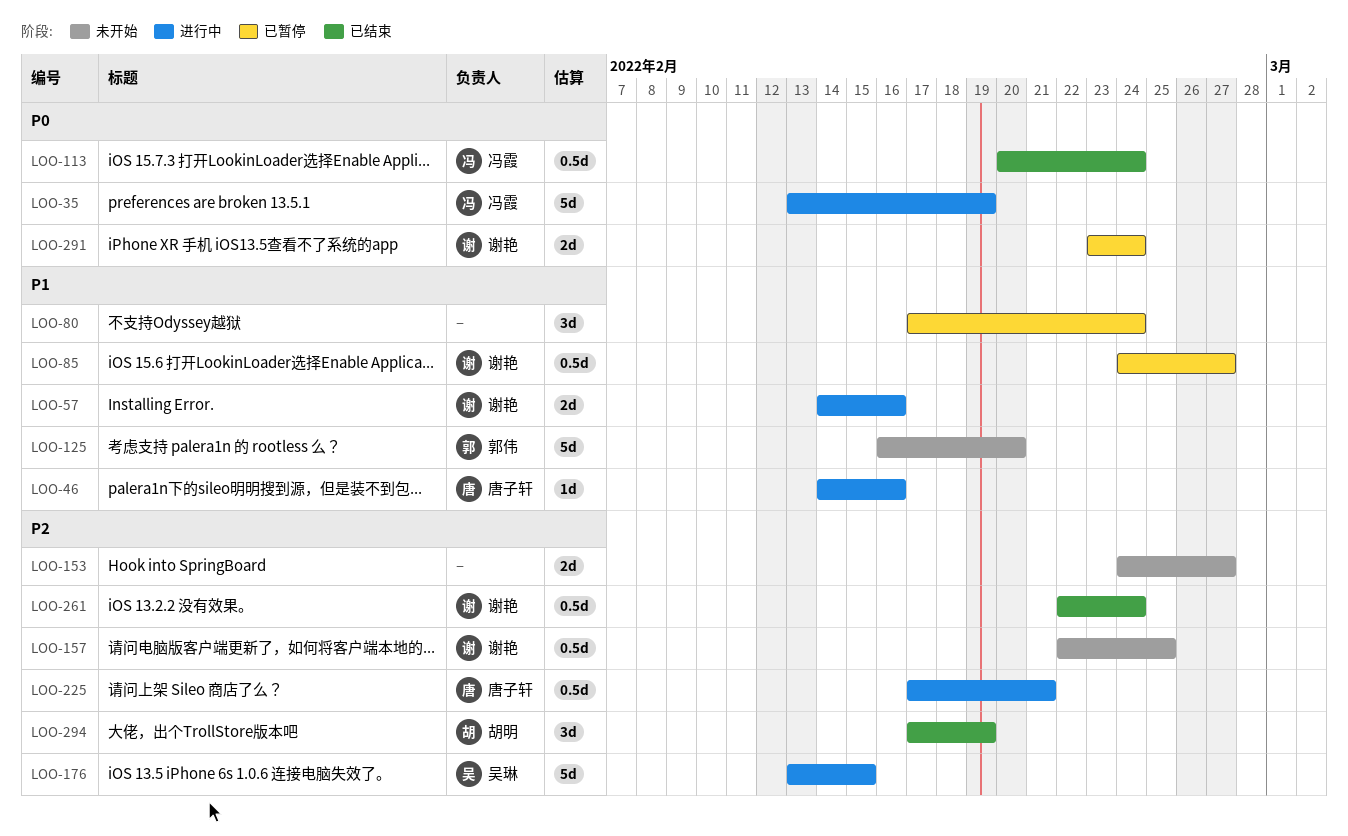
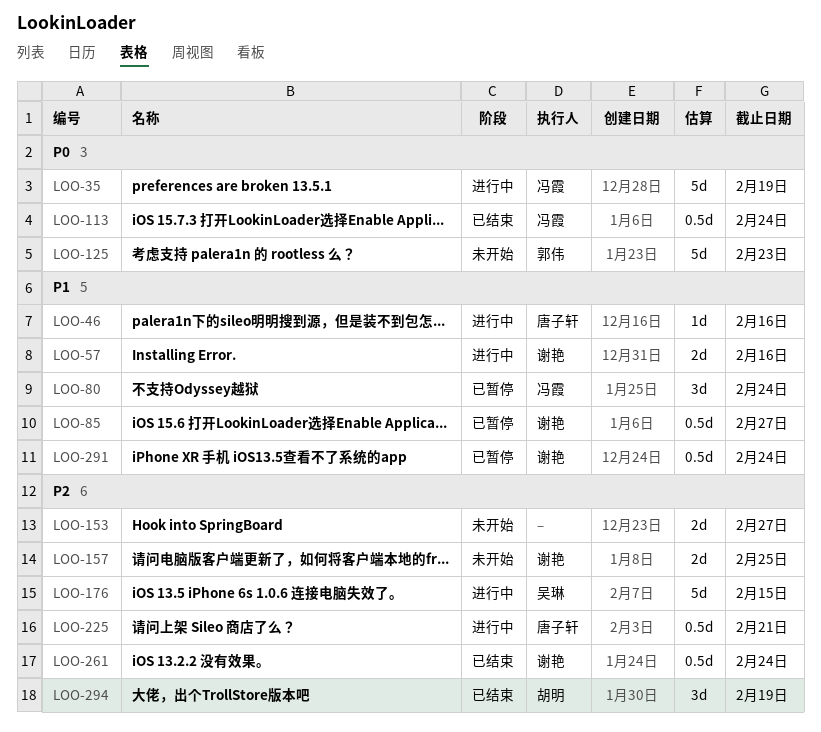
LOO-80, owner: none -> 冯霞
LOO-125, priority: P1 -> P0
LOO-125, due: Feb 20 -> Feb 23
LOO-157, estimate: 0.5d -> 2d
LOO-291, priority: P0 -> P1
LOO-291, estimate: 2d -> 0.5d

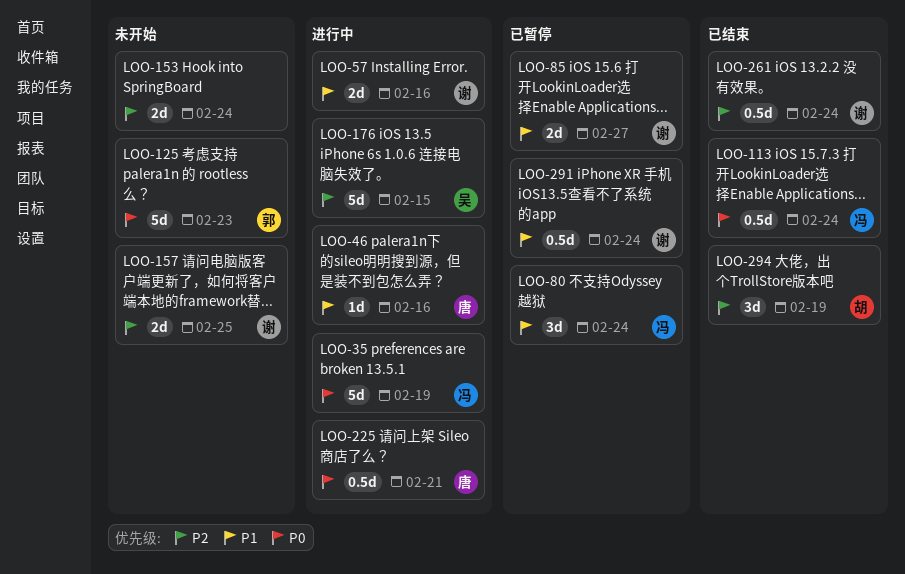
LOO-85, estimate: 0.5d -> 2d
LOO-153, due: Feb 27 -> Feb 24
LOO-225, priority: P2 -> P0

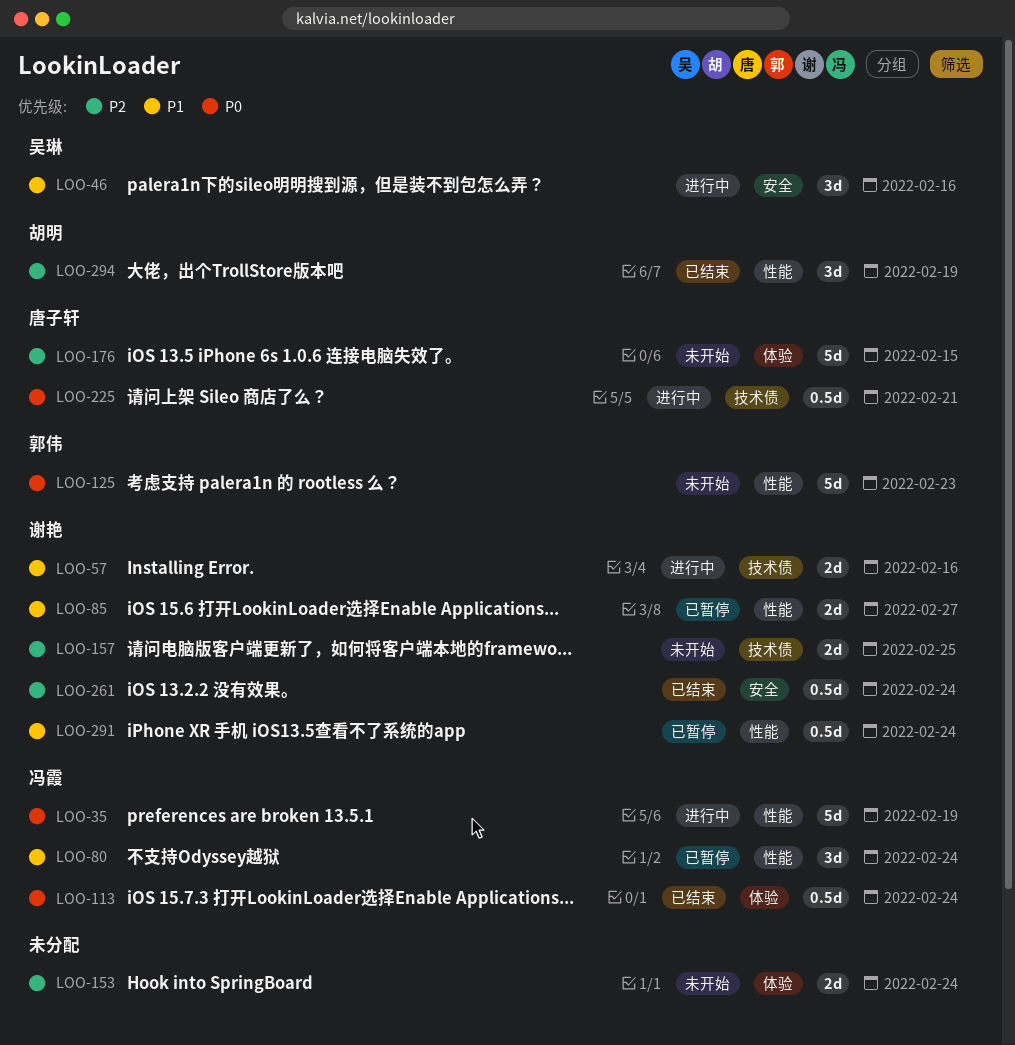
LOO-46, owner: 唐子轩 -> 吴琳
LOO-46, estimate: 1d -> 3d
LOO-176, status: 进行中 -> 未开始
LOO-176, owner: 吴琳 -> 唐子轩

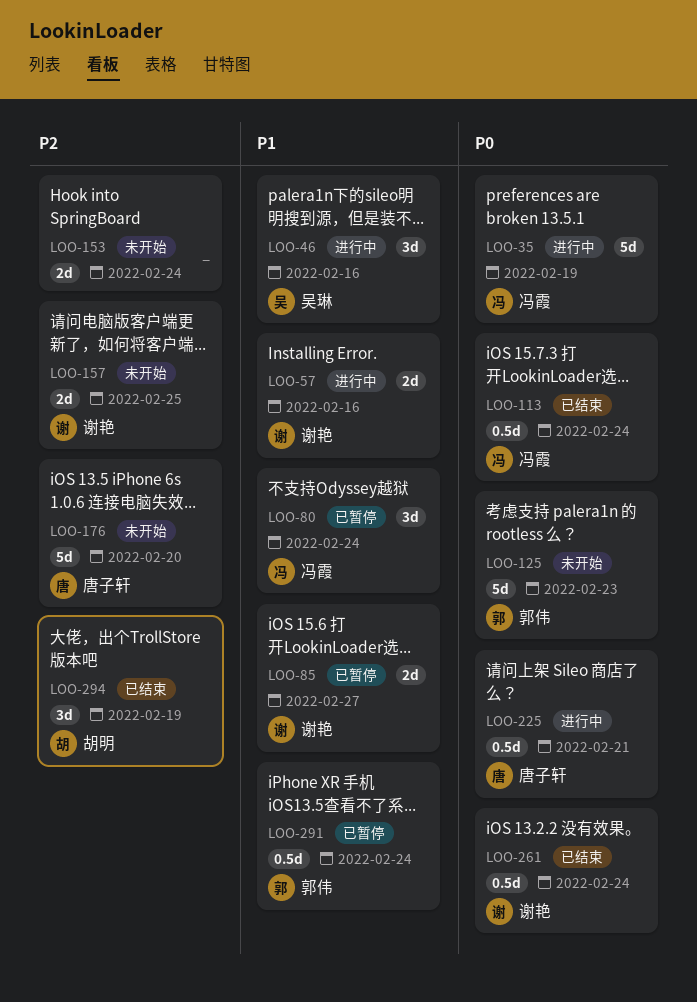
LOO-176, due: Feb 15 -> Feb 20
LOO-261, priority: P2 -> P0
LOO-291, owner: 谢艳 -> 郭伟

